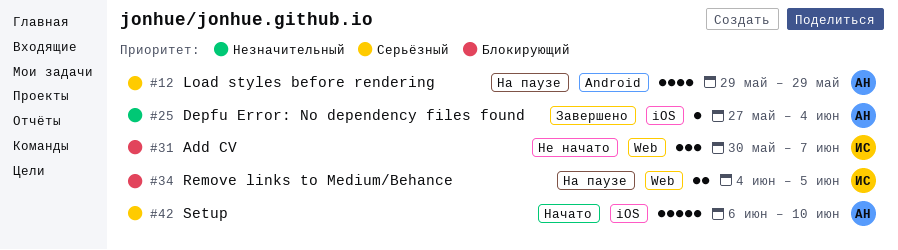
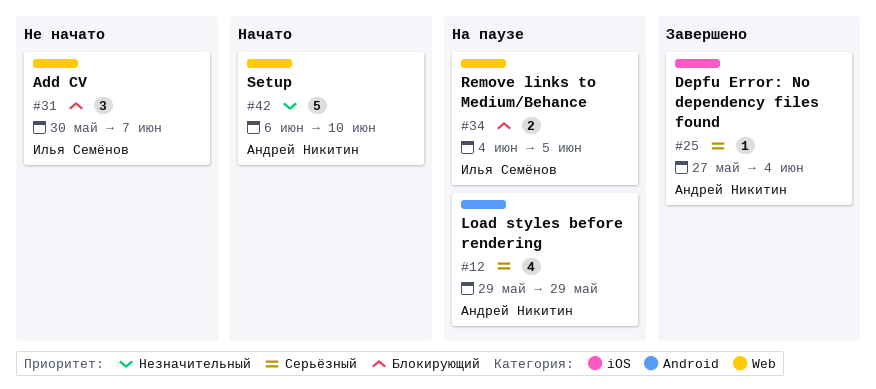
#25, priority: Незначительный -> Серьёзный
#42, priority: Серьёзный -> Незначительный
#42, label: iOS -> Web

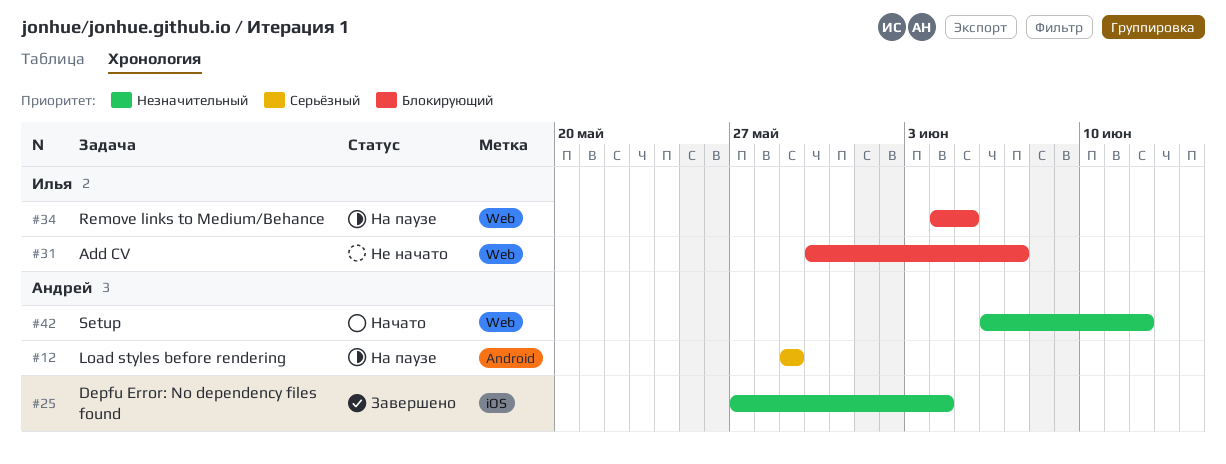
#25, priority: Серьёзный -> Незначительный
#42, due: Jun 10 -> Jun 12

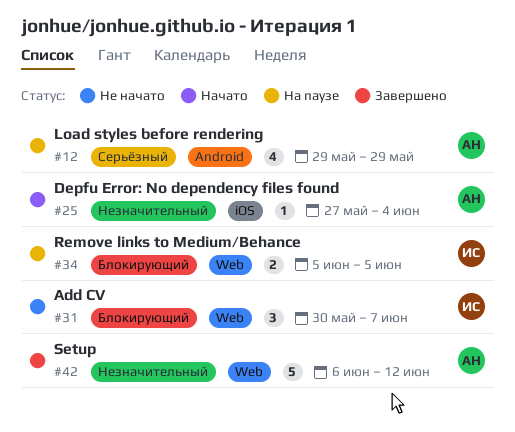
#25, status: Завершено -> Начато
#34, start: Jun 4 -> Jun 5
#42, status: Начато -> Завершено

